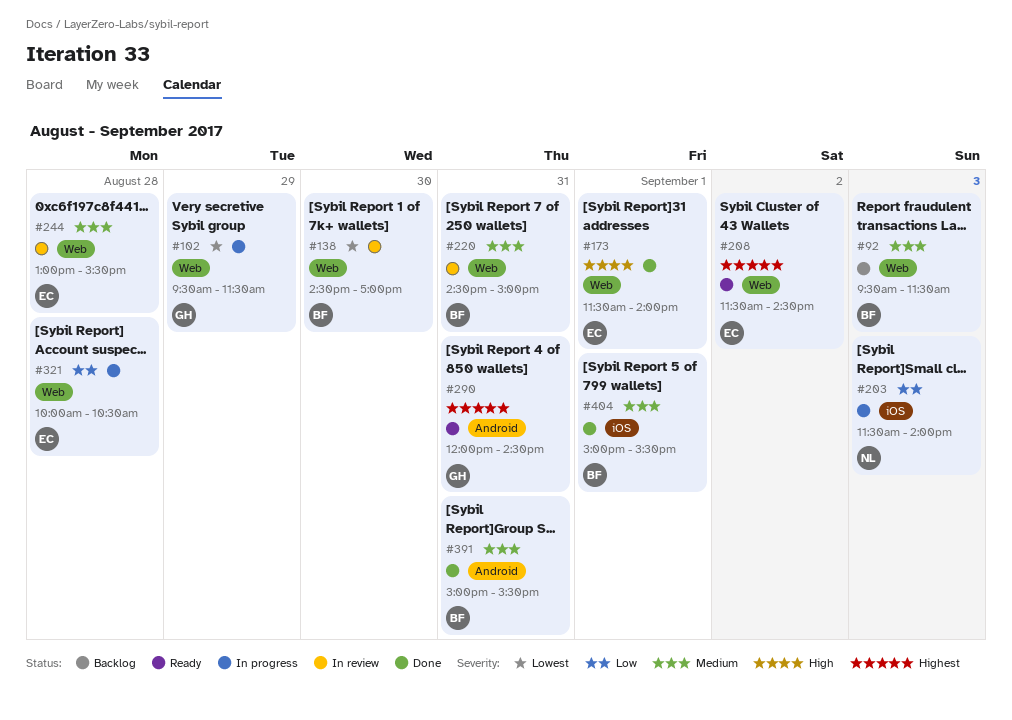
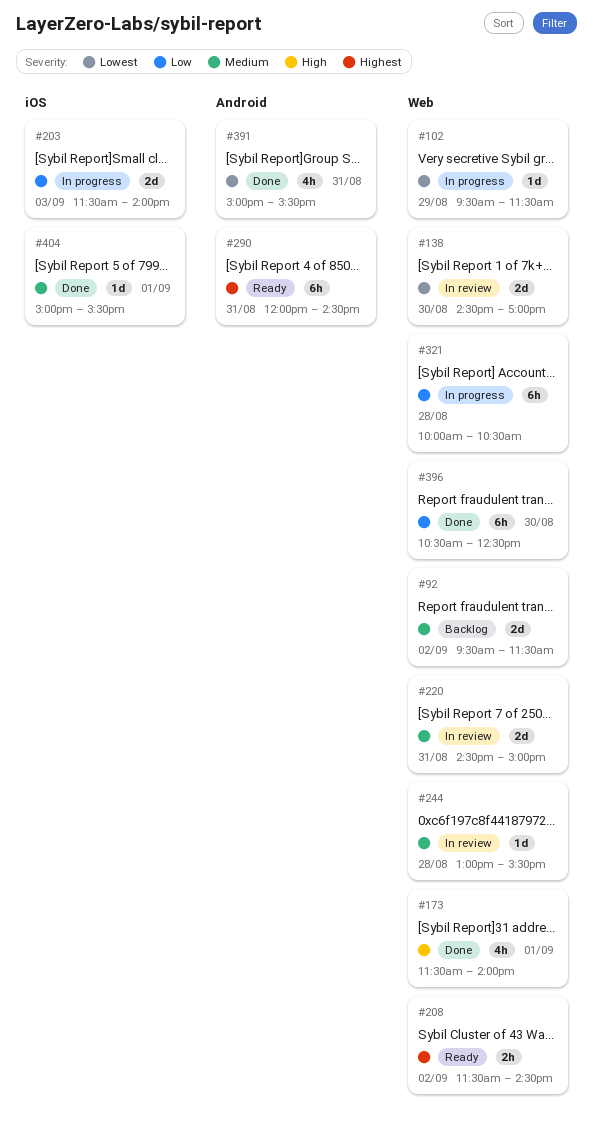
#92, day: Sep 3 -> Sep 2
#391, priority: Medium -> Lowest
#396: none -> present

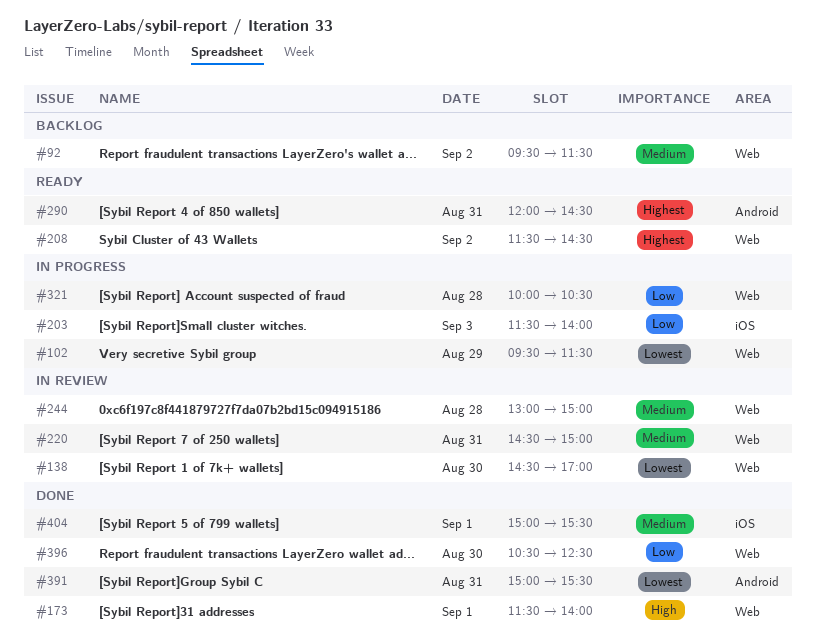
#244, ends: 15:30 -> 15:00

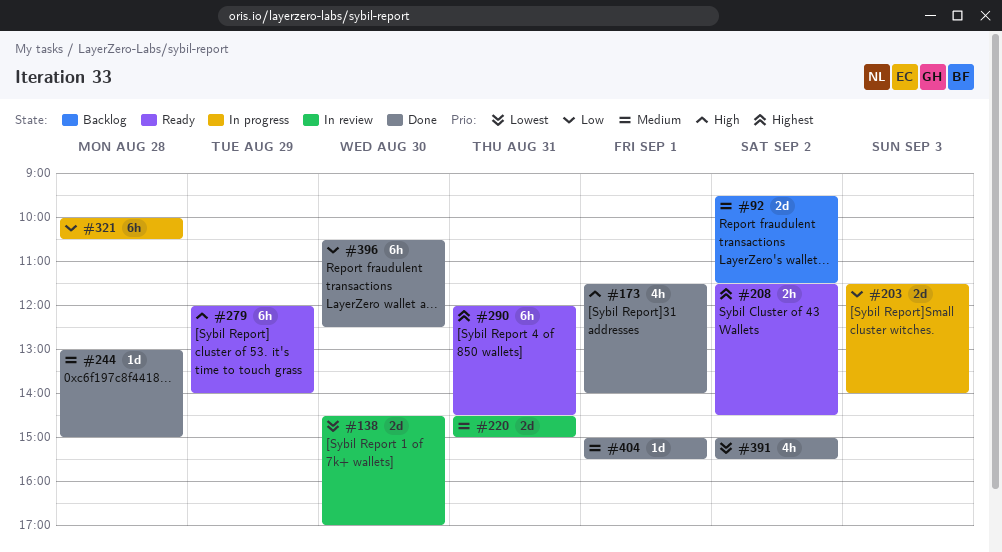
#102: present -> none
#244, status: In review -> Done
#279: none -> present
#391, day: Aug 31 -> Sep 2

